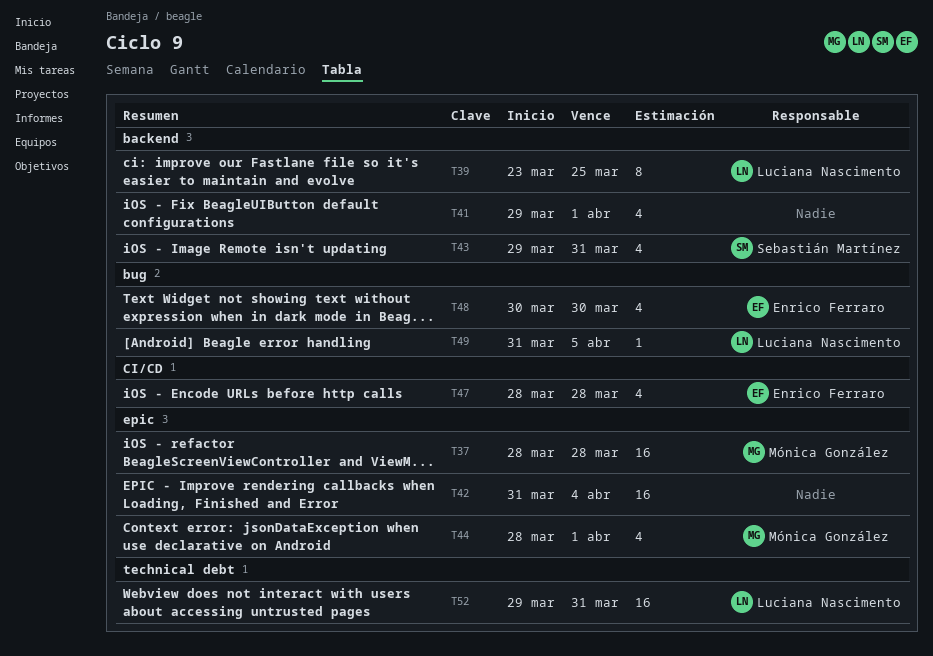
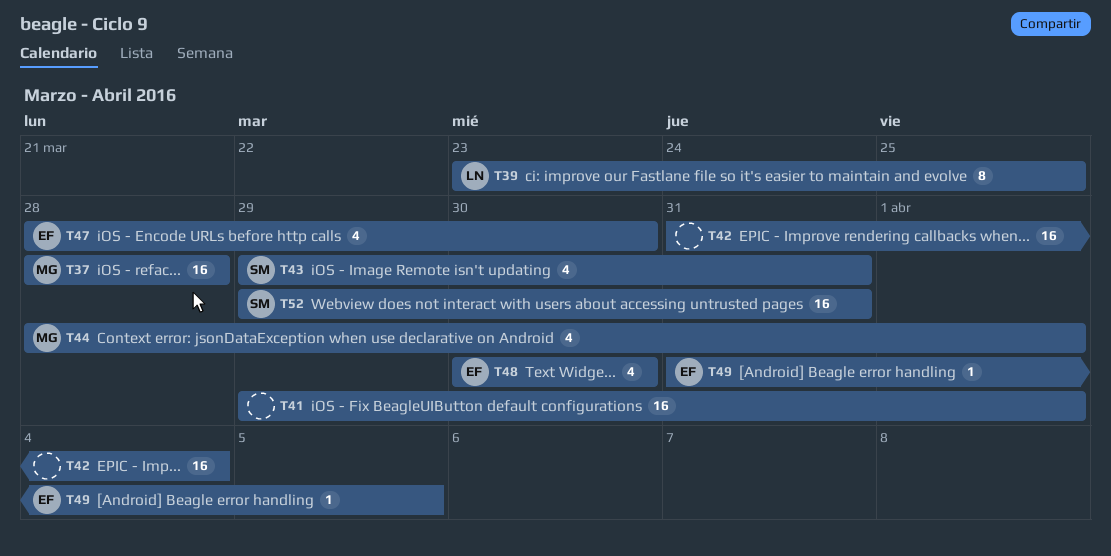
T41, estimate: 4 -> 16
T47, due: Mar 28 -> Mar 30
T49, owner: Luciana Nascimento -> Enrico Ferraro
T52, owner: Luciana Nascimento -> Sebastián Martínez

